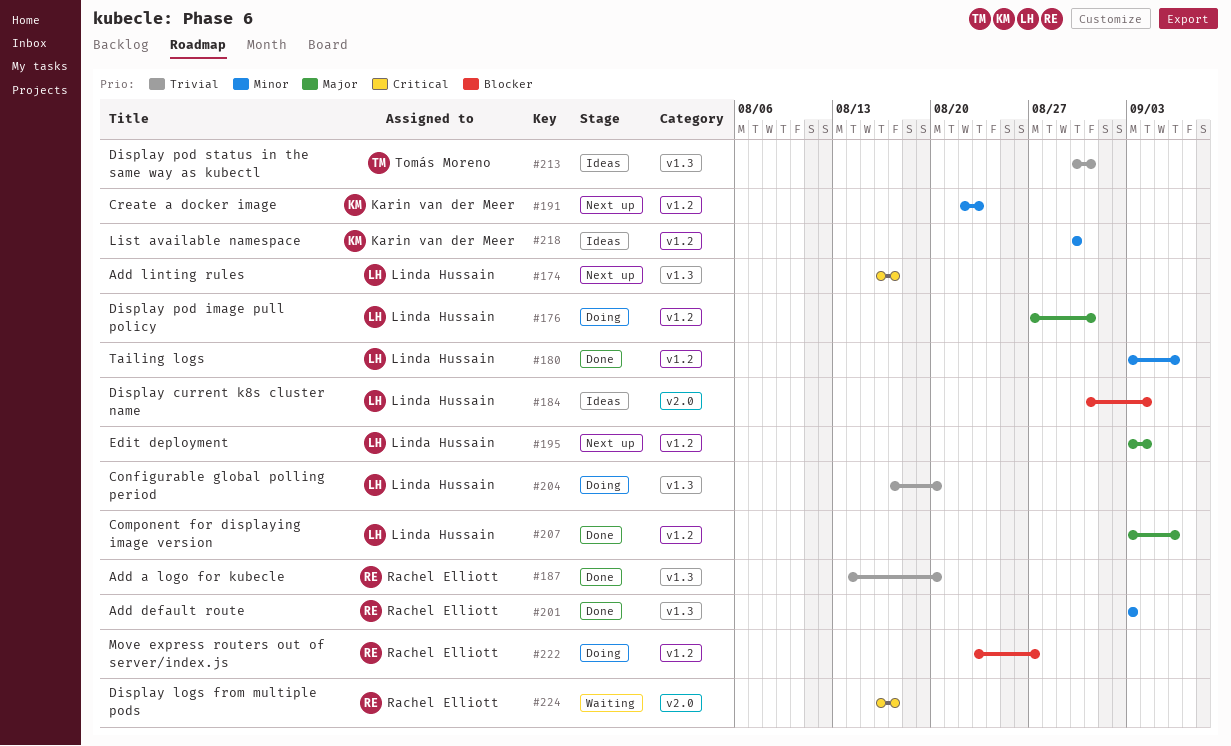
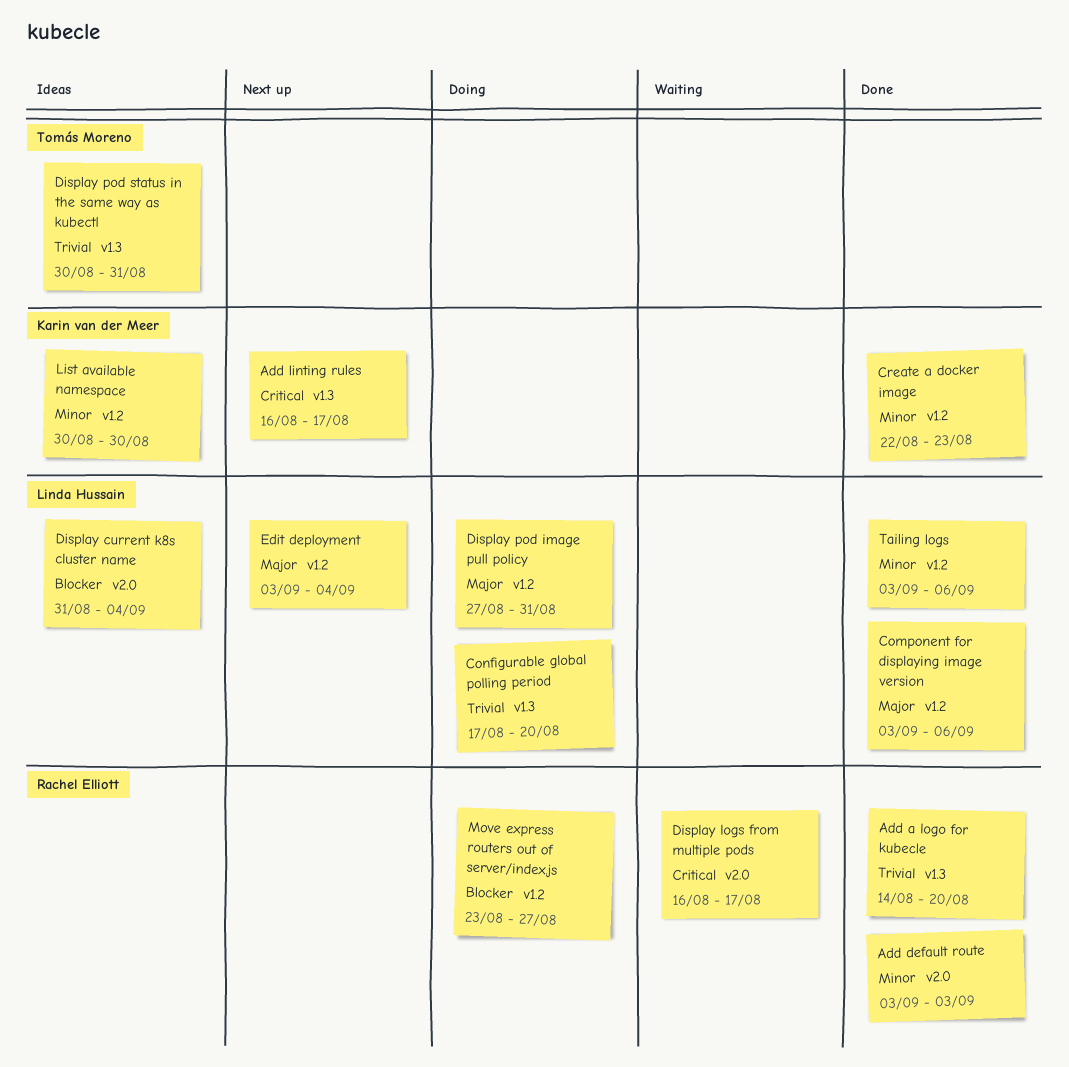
Add default route, label: v1.3 -> v2.0
Add linting rules, owner: Linda Hussain -> Karin van der Meer
Create a docker image, status: Next up -> Done

